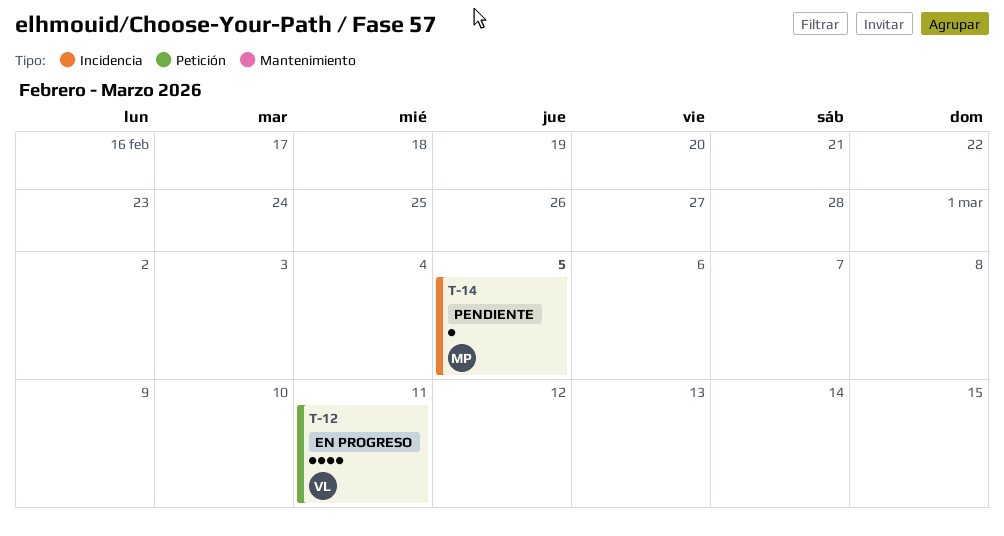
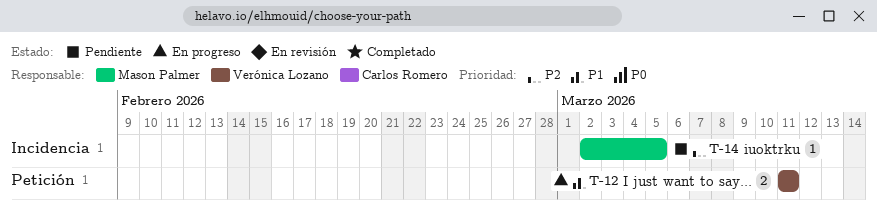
T-12, estimate: 4 -> 2

